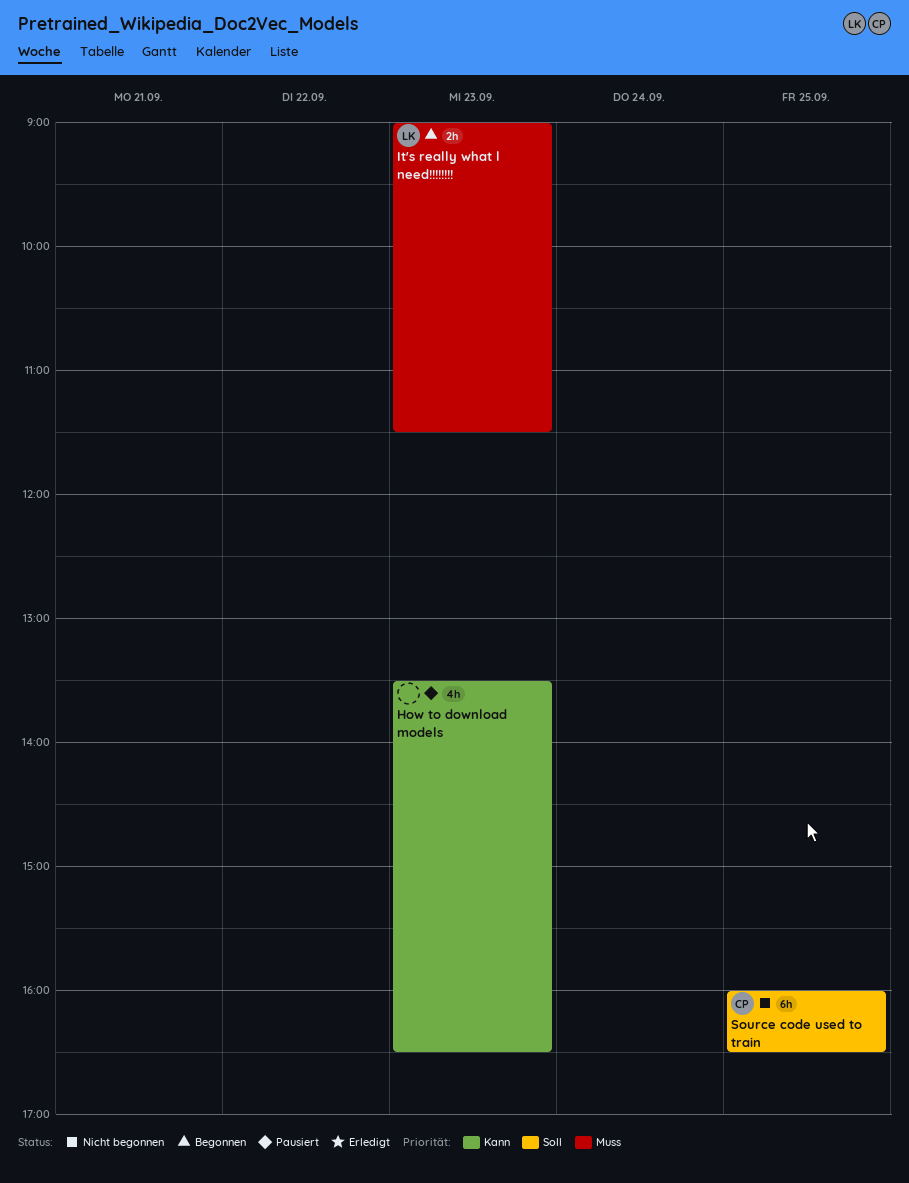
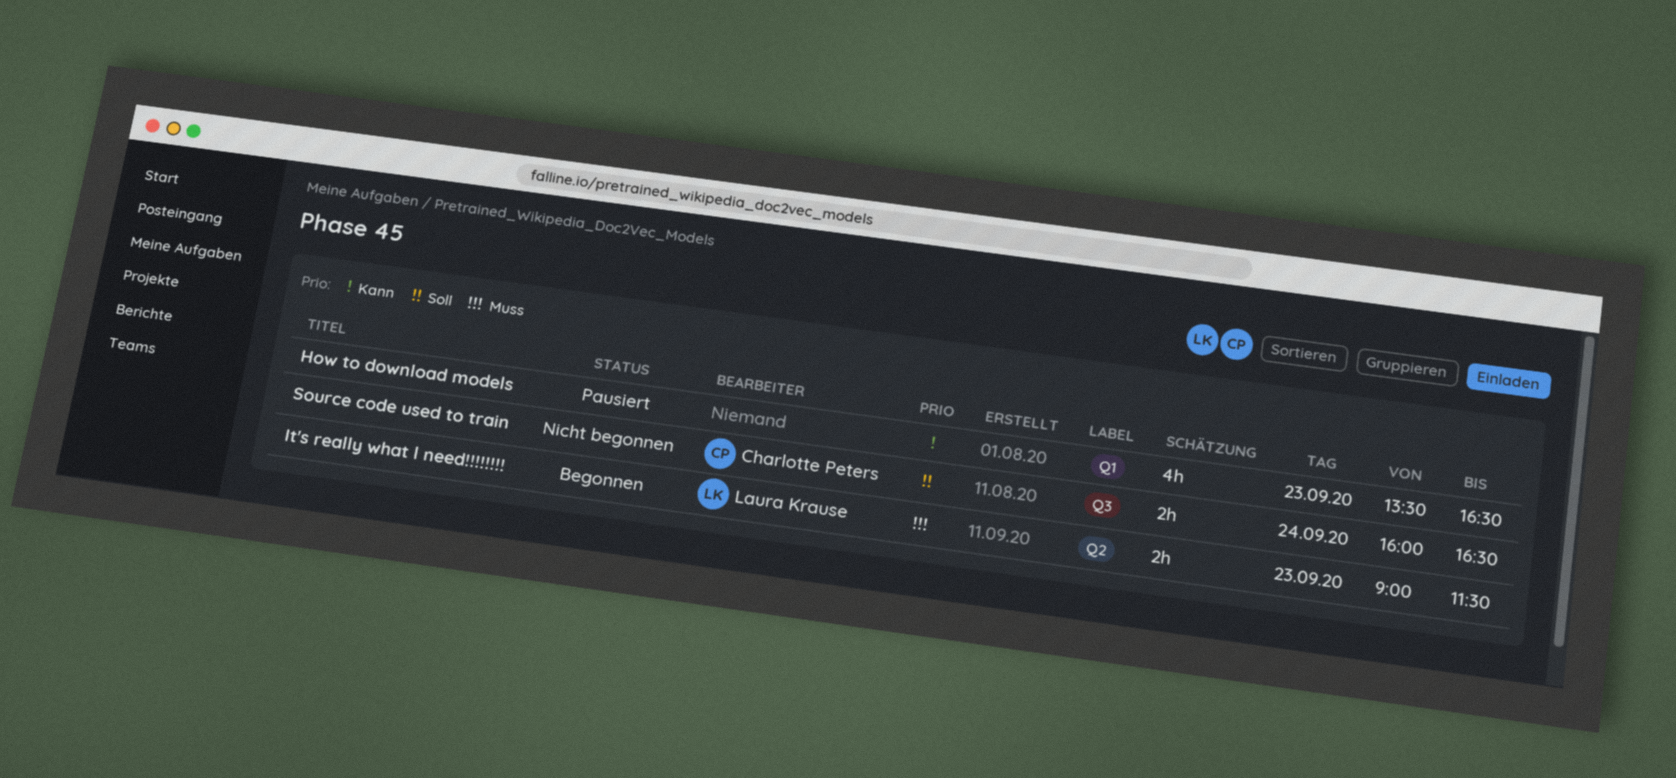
Source code used to train, estimate: 6h -> 2h
Source code used to train, day: Sep 25 -> Sep 24

